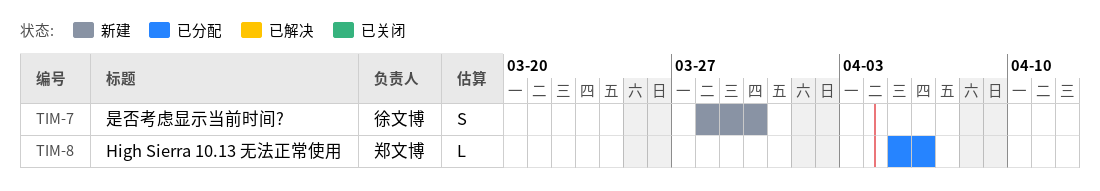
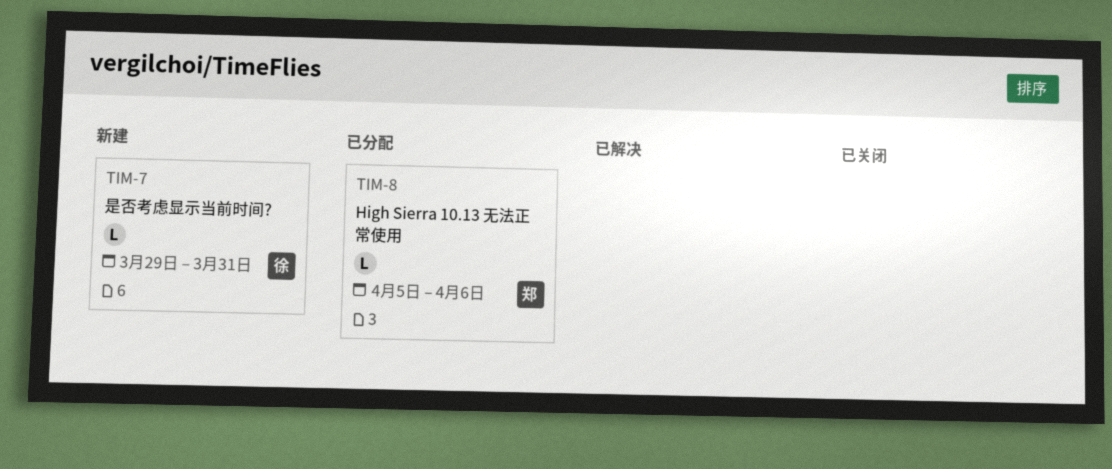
TIM-7, estimate: S -> L
TIM-7, start: Mar 28 -> Mar 29
TIM-7, due: Mar 30 -> Mar 31

